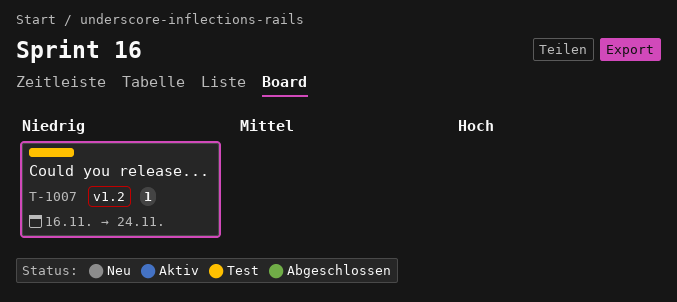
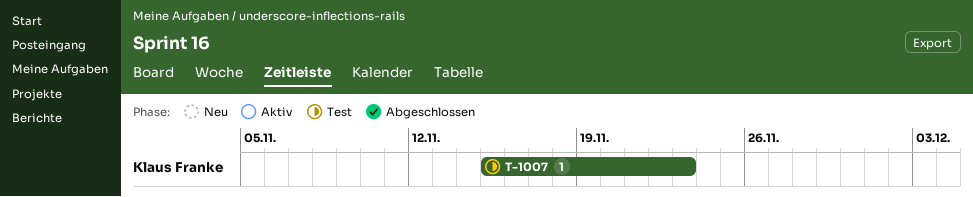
T-1007, start: Nov 16 -> Nov 15
T-1007, due: Nov 24 -> Nov 23

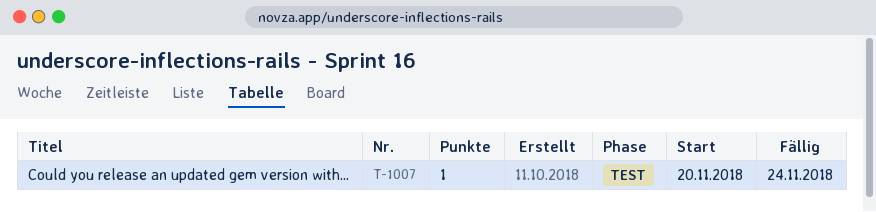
T-1007, start: Nov 15 -> Nov 20
T-1007, due: Nov 23 -> Nov 24

